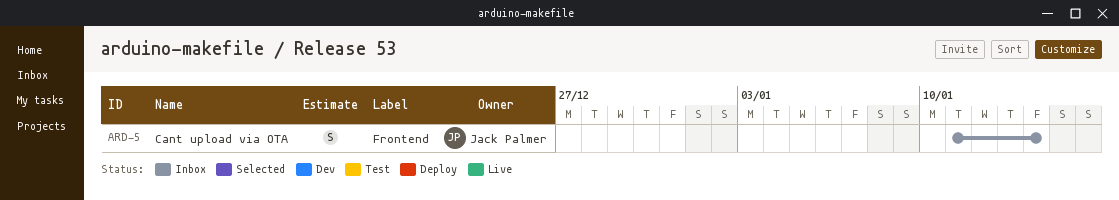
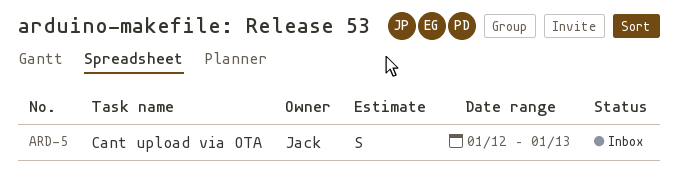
ARD-5, start: Jan 11 -> Jan 12
ARD-5, due: Jan 14 -> Jan 13

